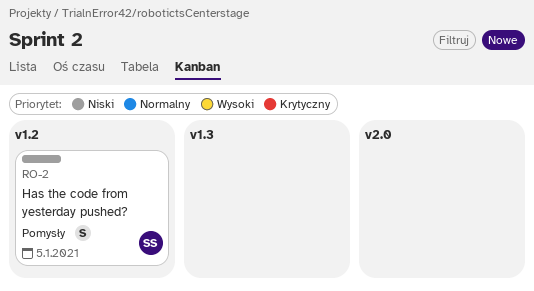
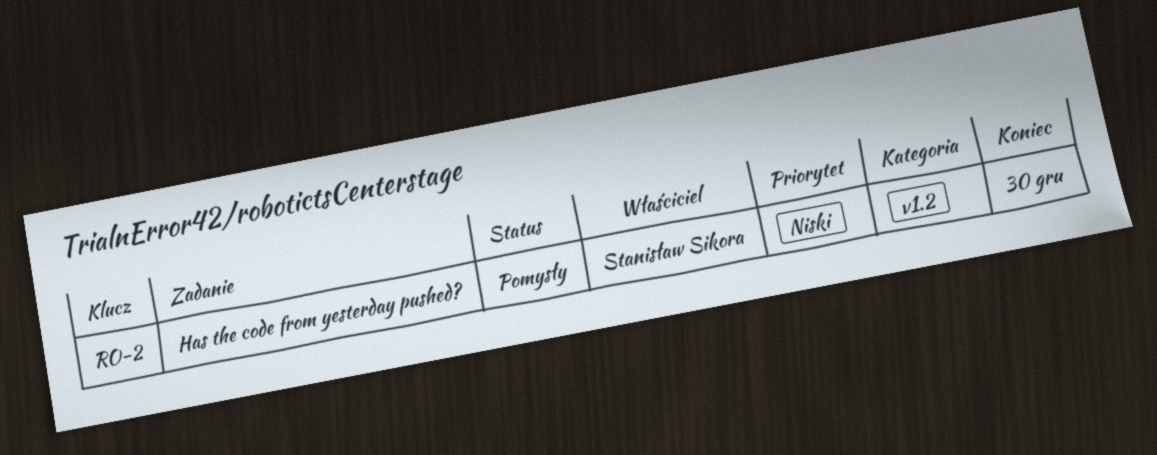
RO-2, due: Jan 5 -> Dec 30

